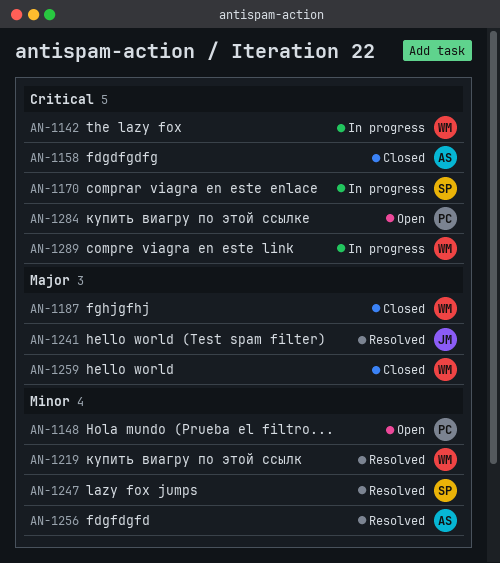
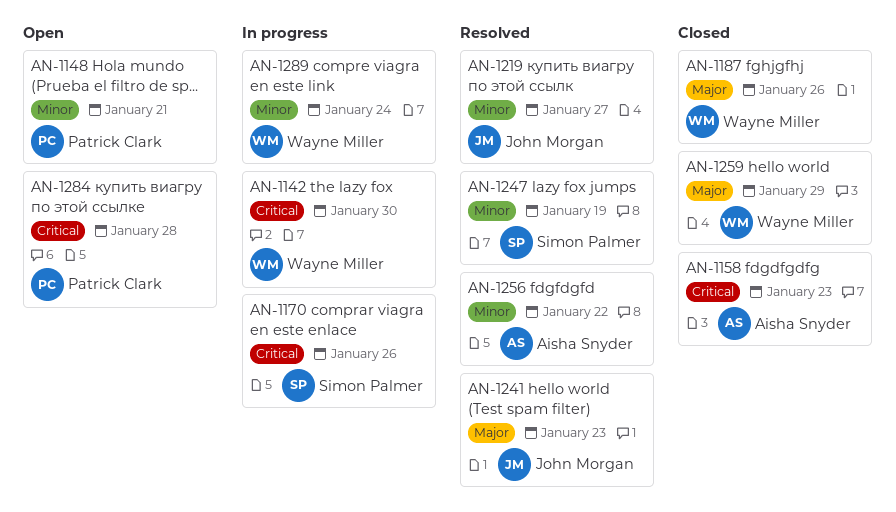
AN-1219, owner: Wayne Miller -> John Morgan
AN-1289, priority: Critical -> Minor

